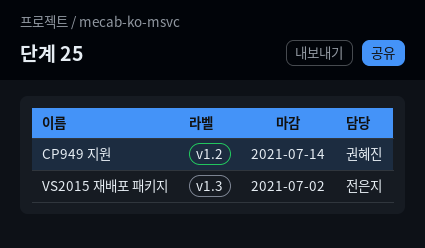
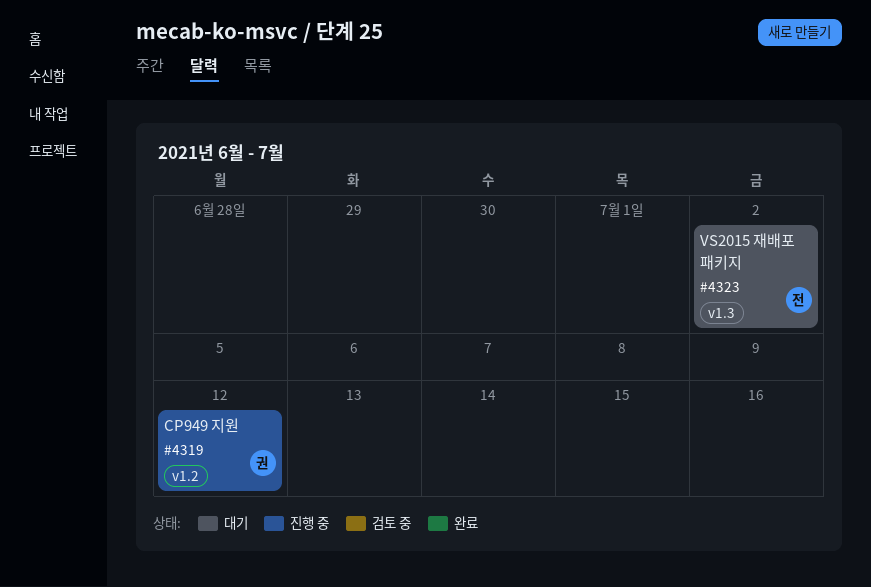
CP949 지원, due: Jul 14 -> Jul 12

